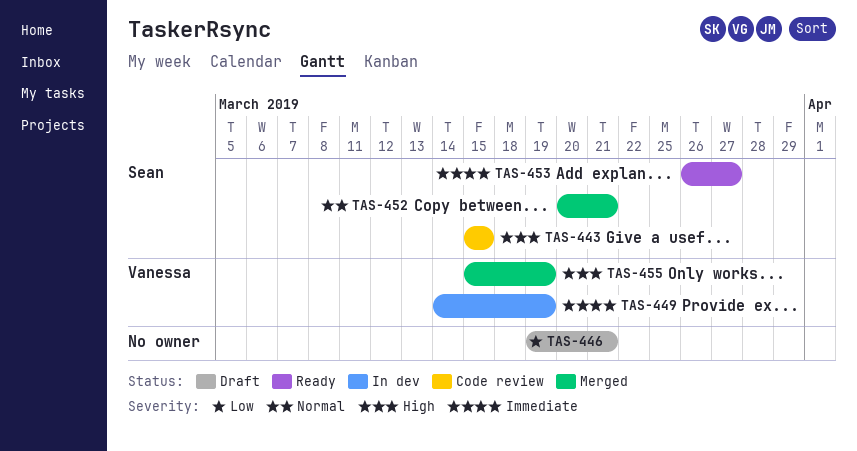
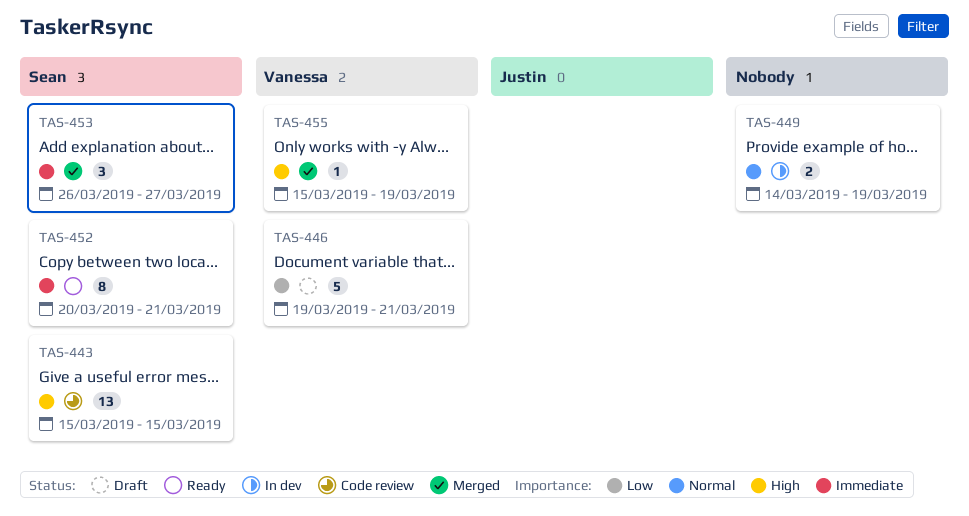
TAS-446, owner: none -> Vanessa
TAS-449, owner: Vanessa -> none
TAS-449, priority: Immediate -> Normal
TAS-452, status: Merged -> Ready
TAS-452, priority: Normal -> Immediate
TAS-453, status: Ready -> Merged

